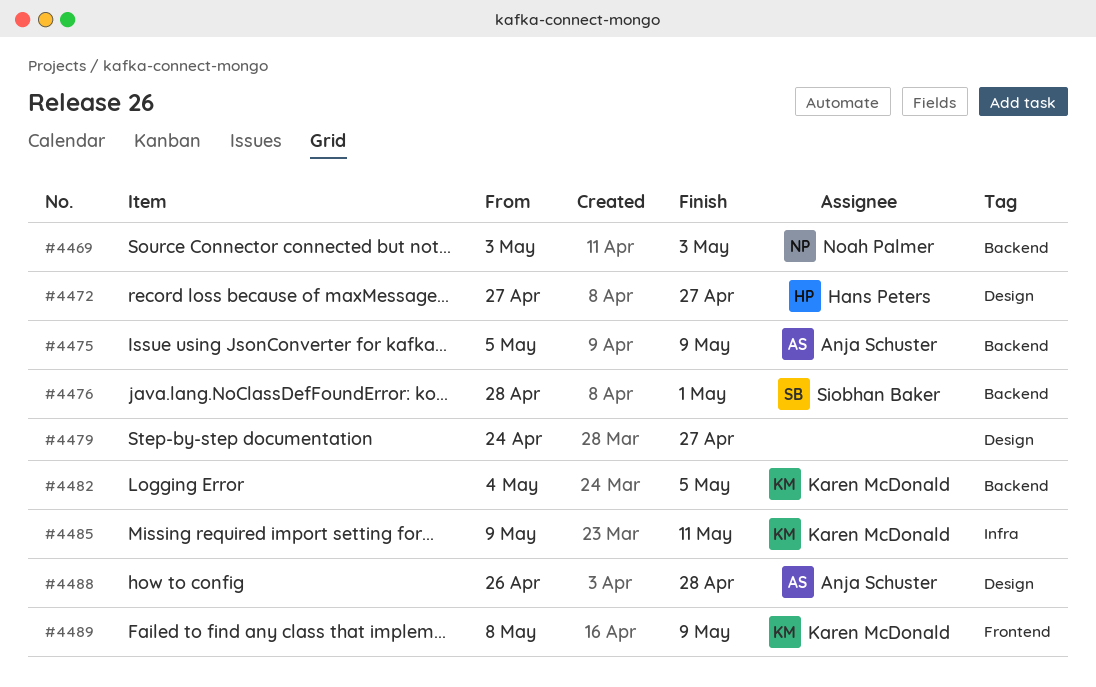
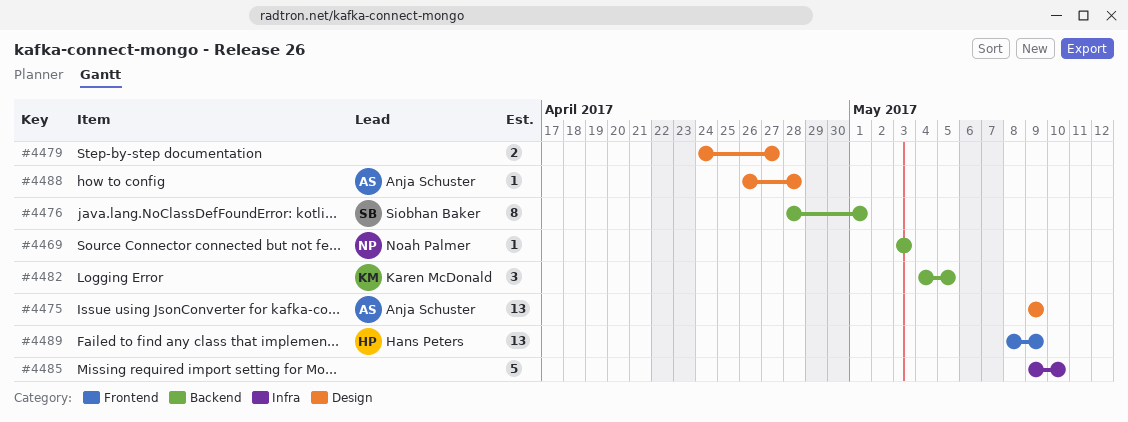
#4472: present -> none
#4475, label: Backend -> Design
#4475, start: May 5 -> May 9
#4485, owner: Karen McDonald -> none
#4485, due: May 11 -> May 10
#4489, owner: Karen McDonald -> Hans Peters

